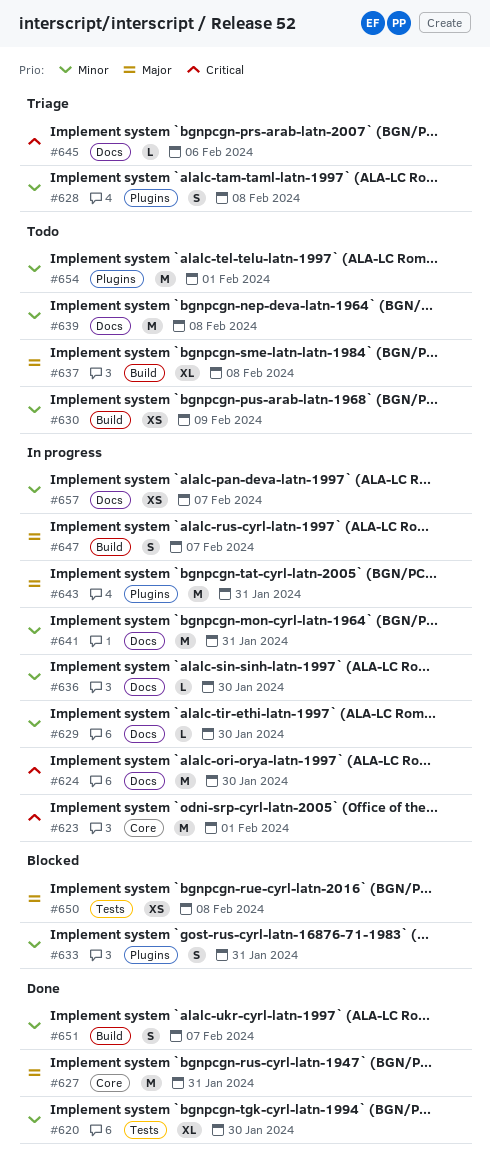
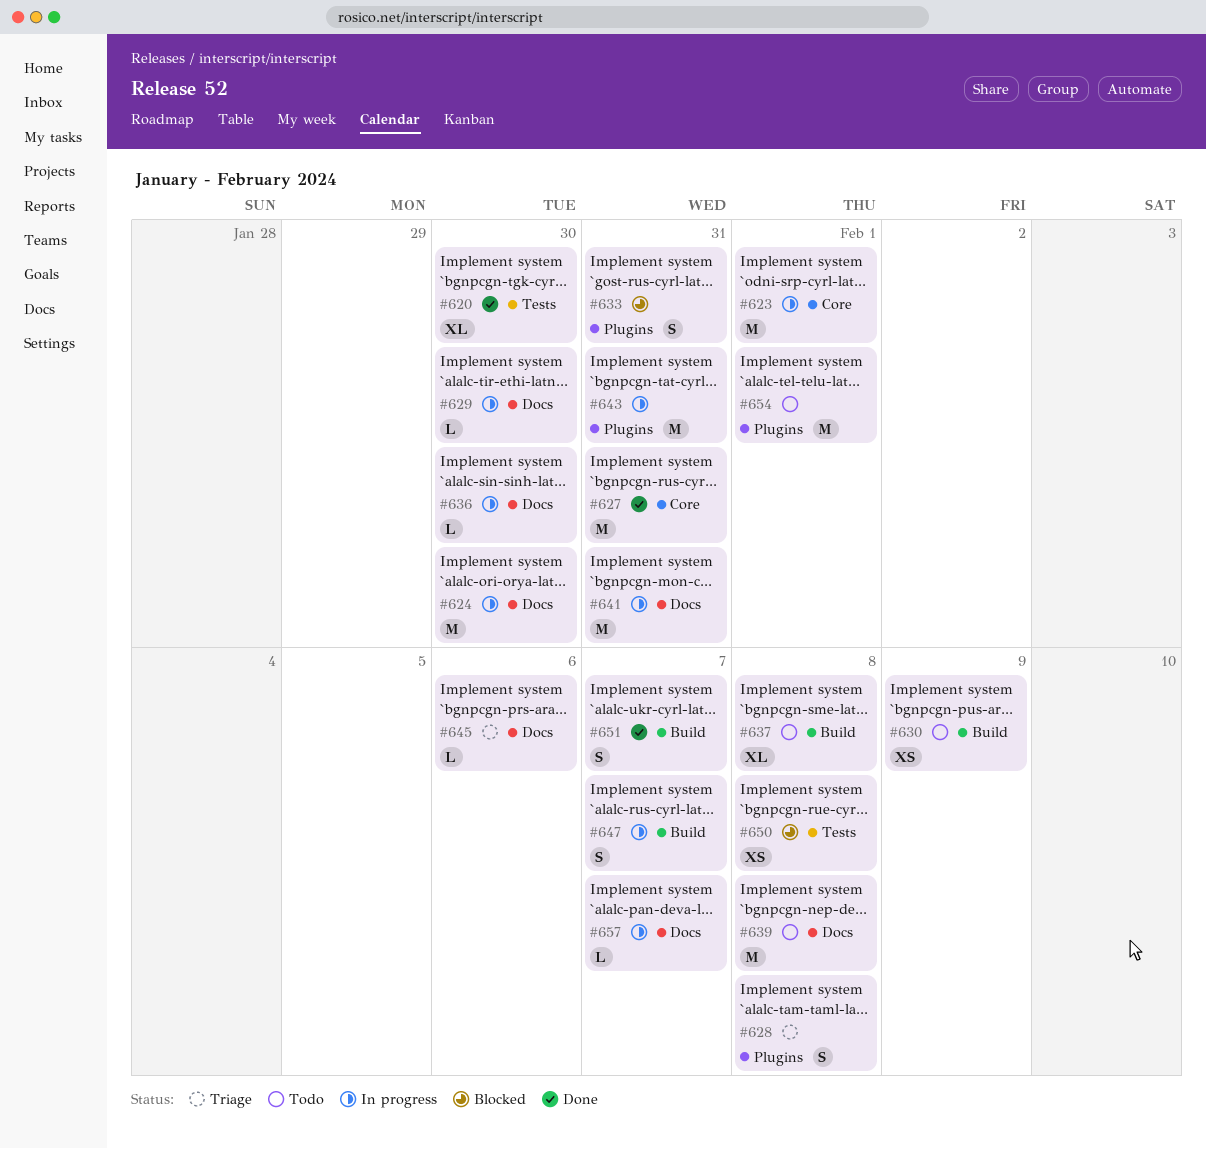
#657, estimate: XS -> L

